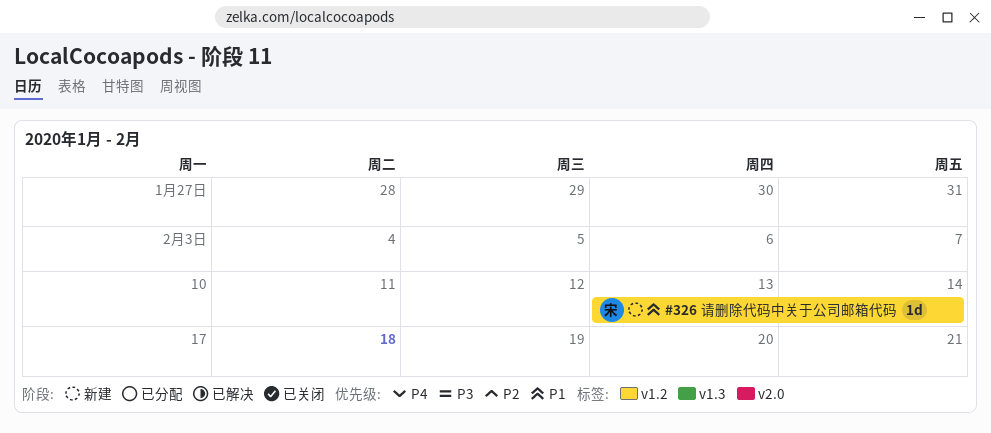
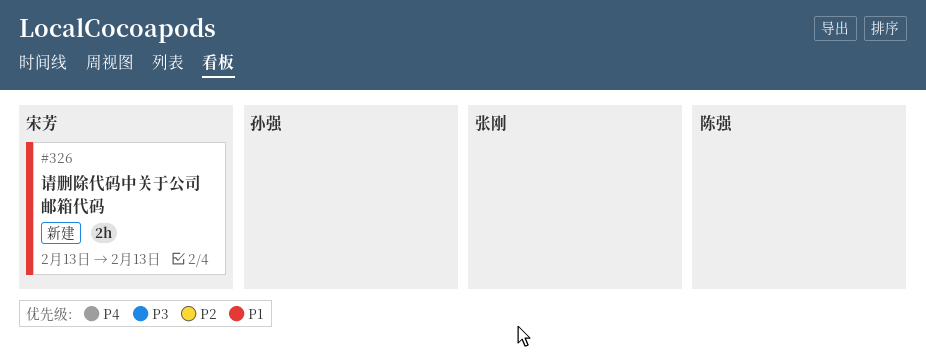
#326, estimate: 1d -> 2h
#326, due: Feb 14 -> Feb 13

